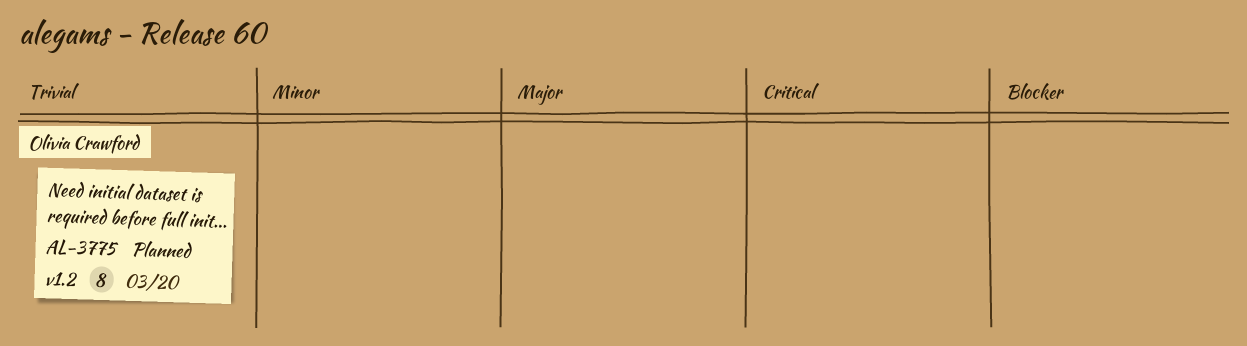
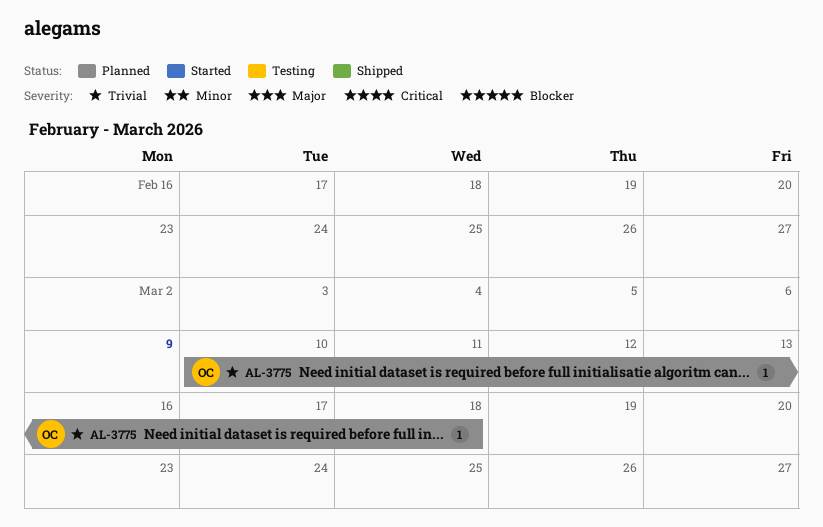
AL-3775, estimate: 8 -> 1
AL-3775, due: Mar 20 -> Mar 18

